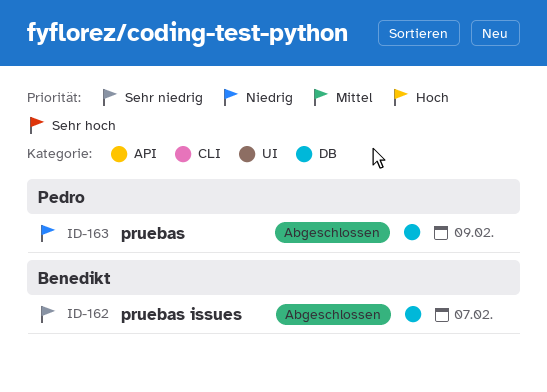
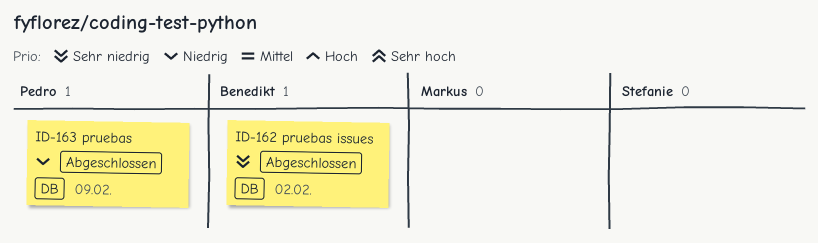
ID-162, due: Feb 7 -> Feb 2

